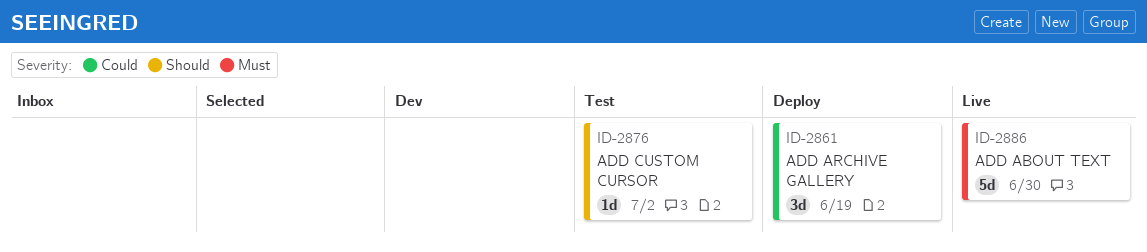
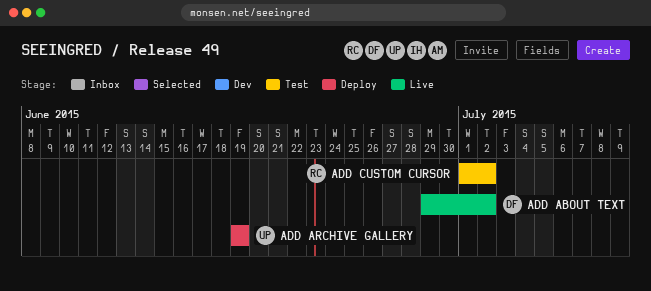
ADD ABOUT TEXT, due: Jun 30 -> Jul 2

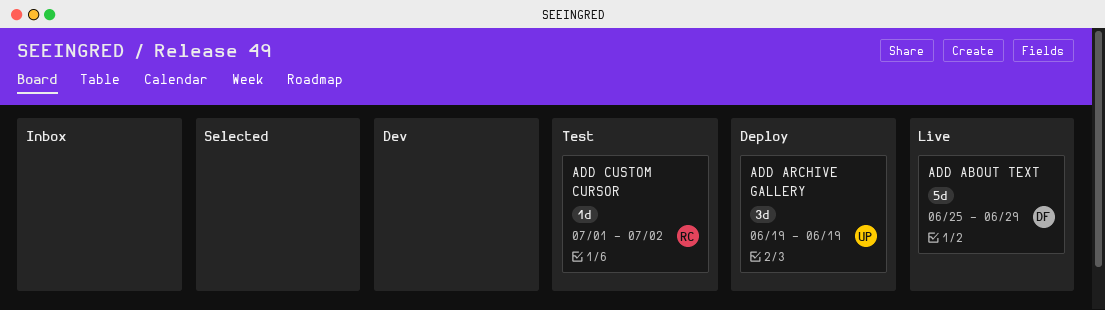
ADD ABOUT TEXT, start: Jun 29 -> Jun 25
ADD ABOUT TEXT, due: Jul 2 -> Jun 29

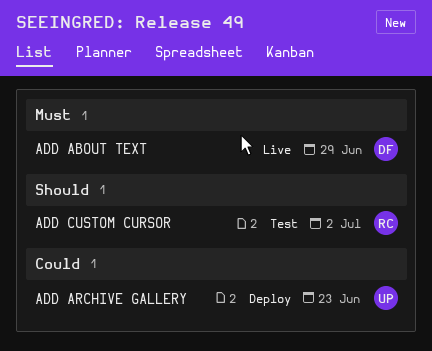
ADD ARCHIVE GALLERY, due: Jun 19 -> Jun 23

